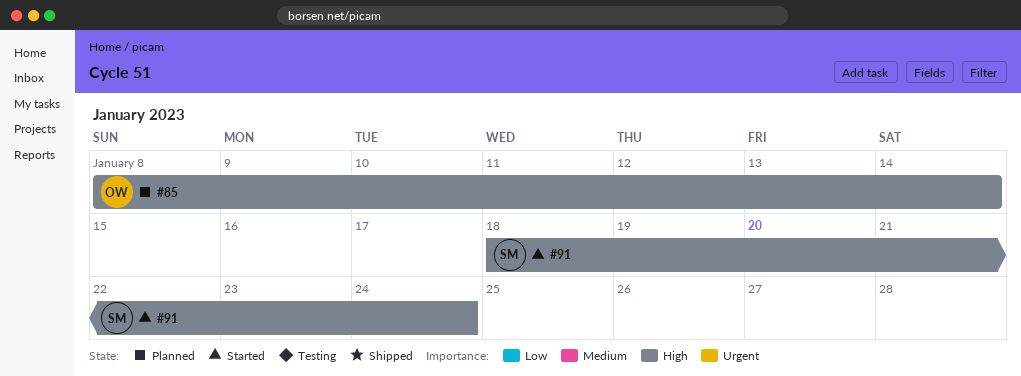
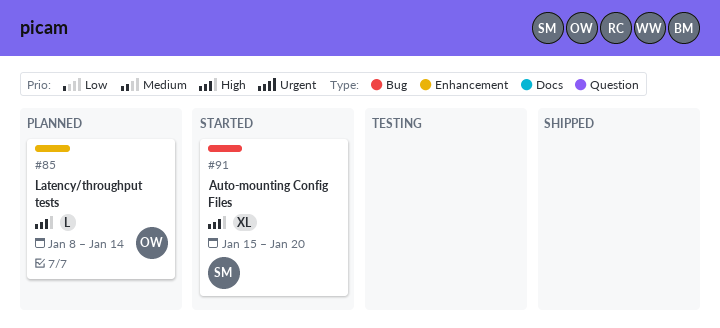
#91, start: Jan 18 -> Jan 15
#91, due: Jan 24 -> Jan 20

